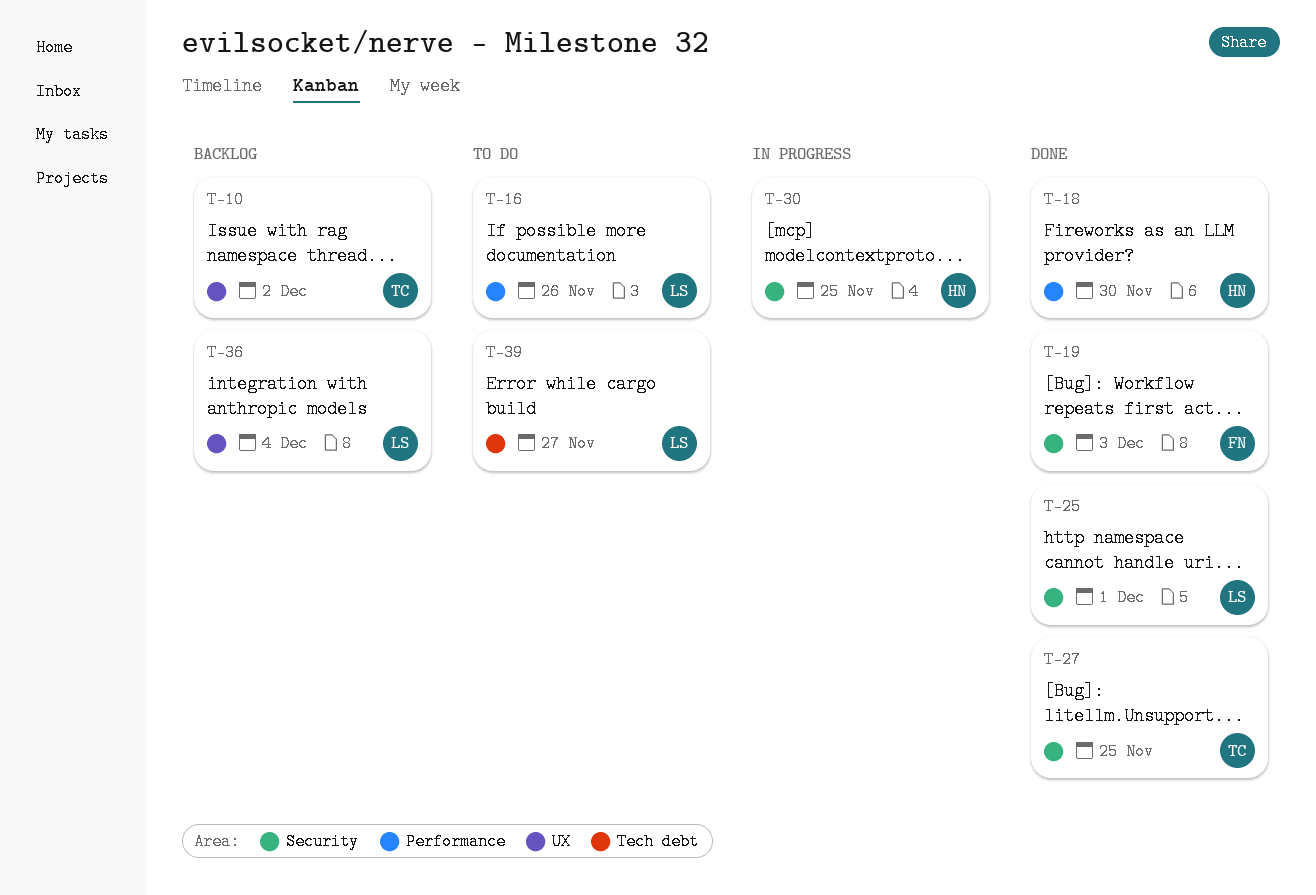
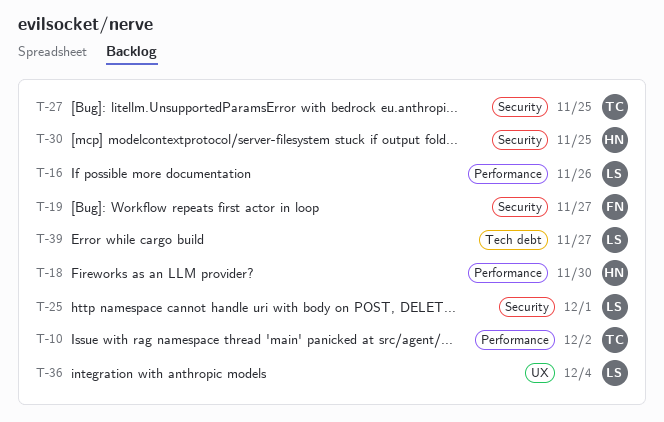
T-10, label: UX -> Performance
T-19, due: Dec 3 -> Nov 27

